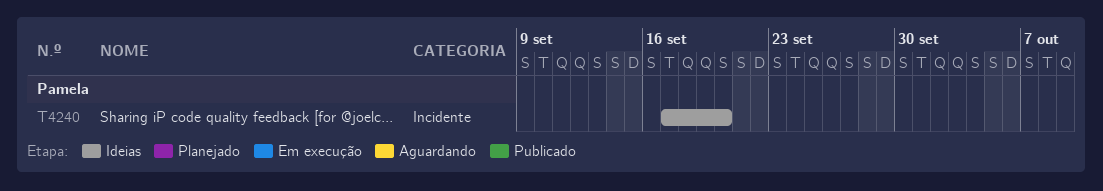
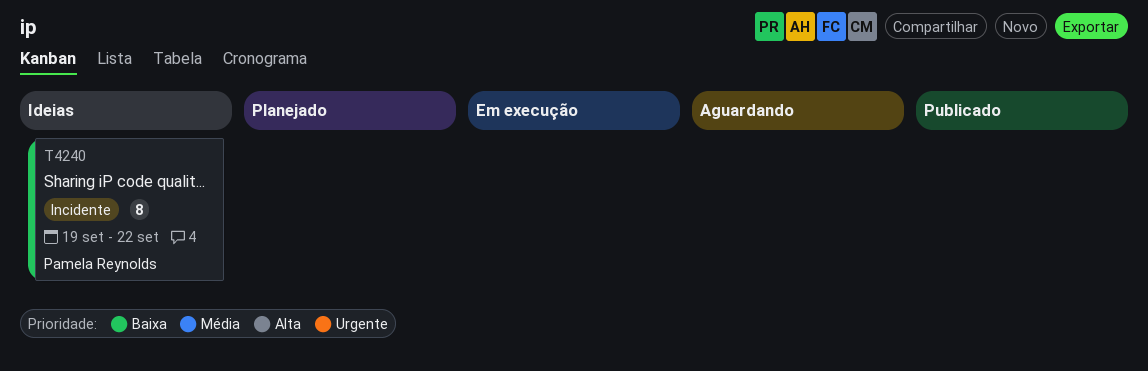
T4240, start: Sep 17 -> Sep 19
T4240, due: Sep 20 -> Sep 22

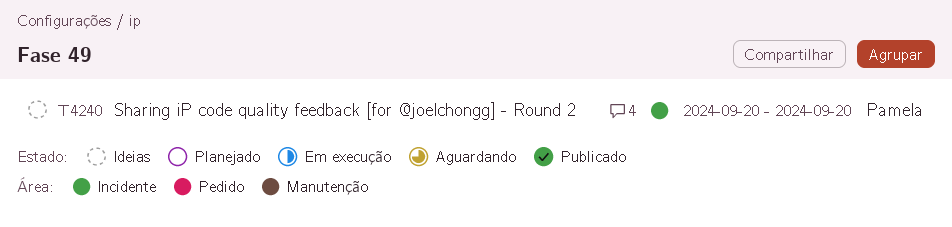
T4240, start: Sep 19 -> Sep 20
T4240, due: Sep 22 -> Sep 20

